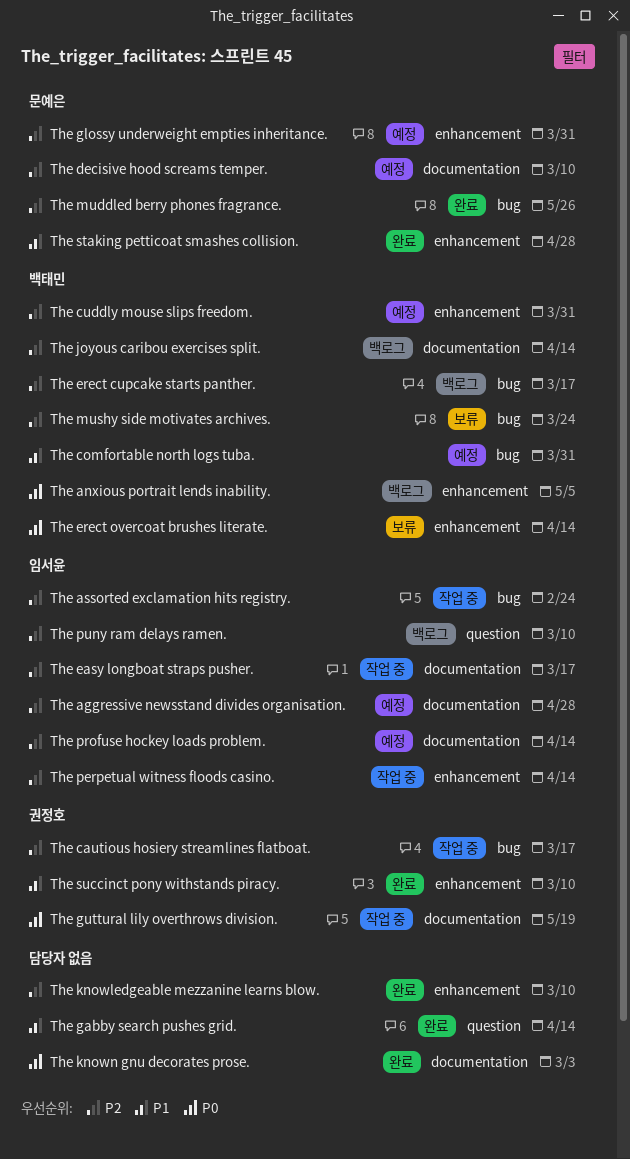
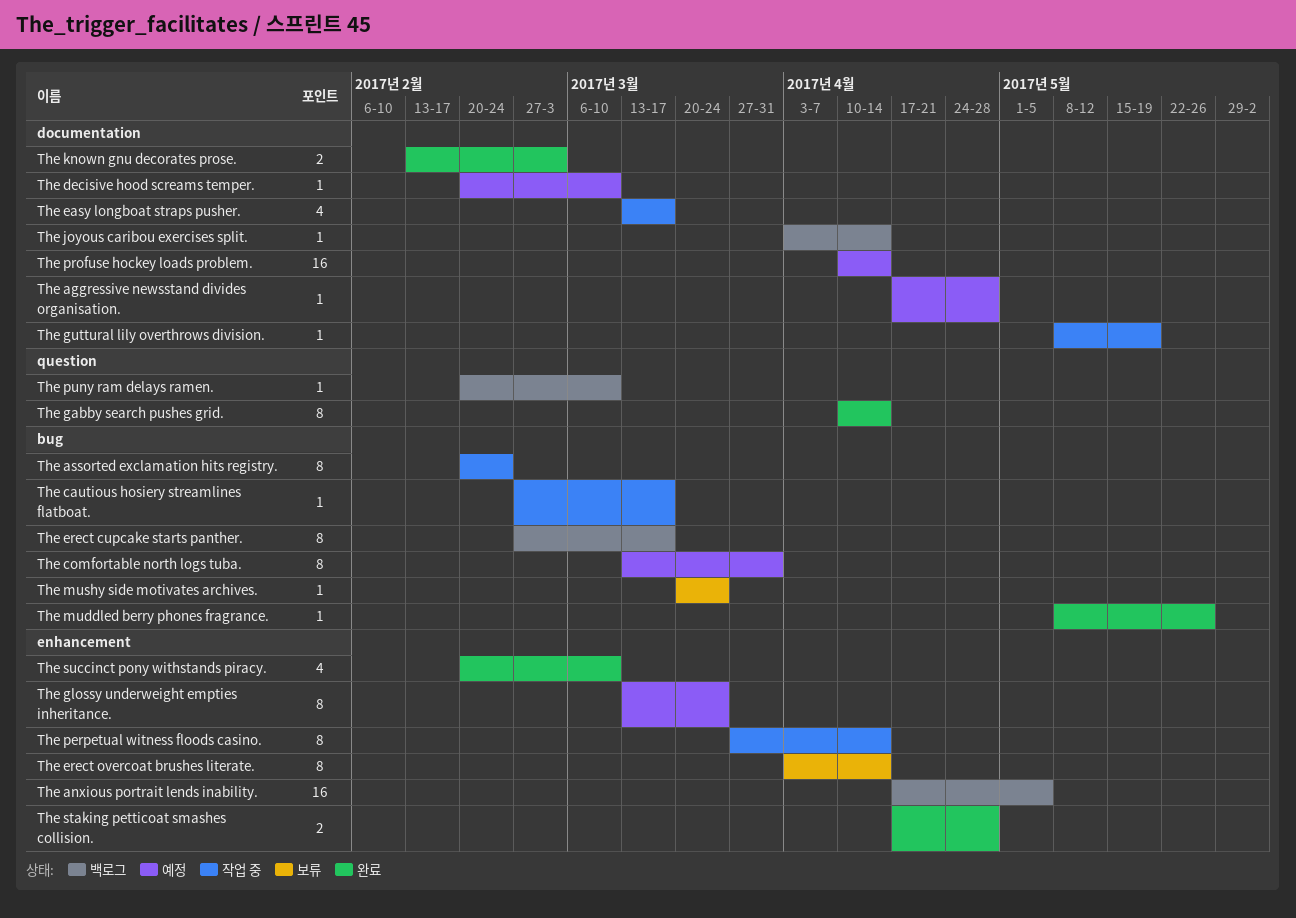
The cuddly mouse slips freedom.: present -> none
The glossy underweight empties inheritance., due: Mar 31 -> Mar 24
The knowledgeable mezzanine learns blow.: present -> none

